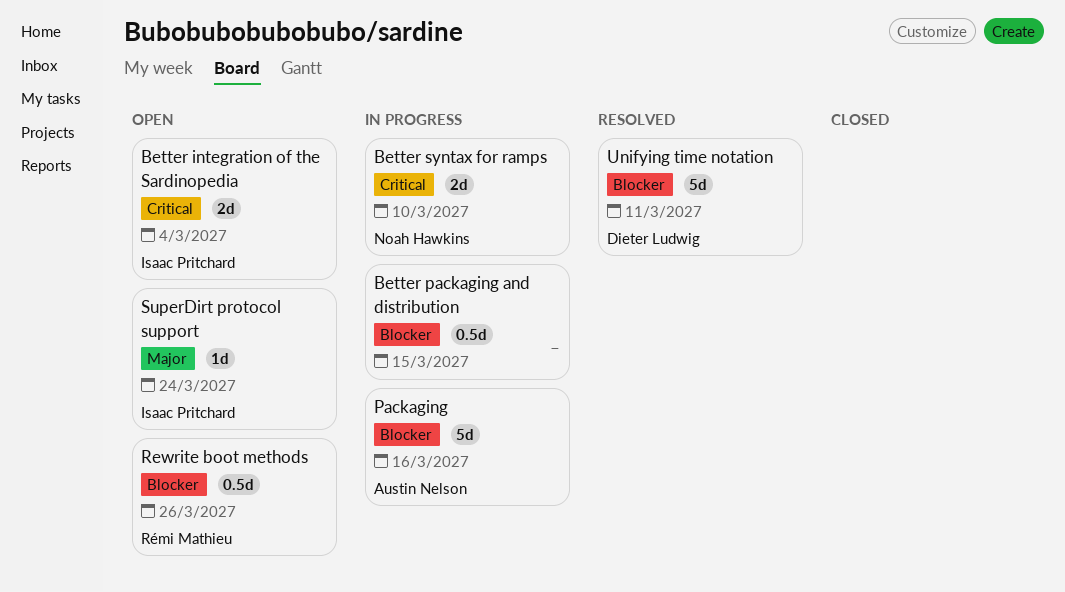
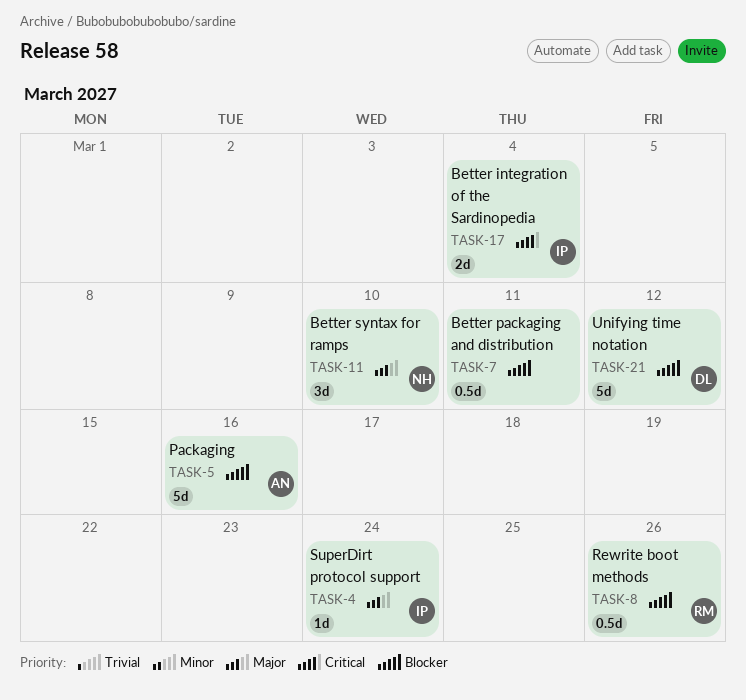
Better packaging and distribution, due: Mar 15 -> Mar 11
Better syntax for ramps, priority: Critical -> Major
Better syntax for ramps, estimate: 2d -> 3d
Unifying time notation, due: Mar 11 -> Mar 12

